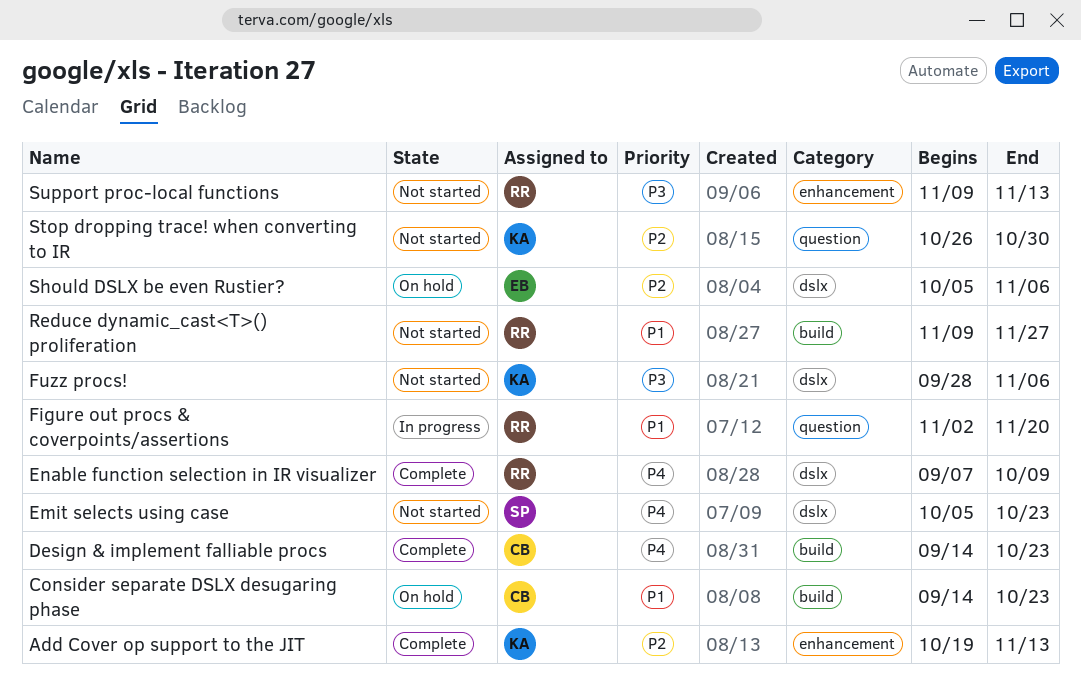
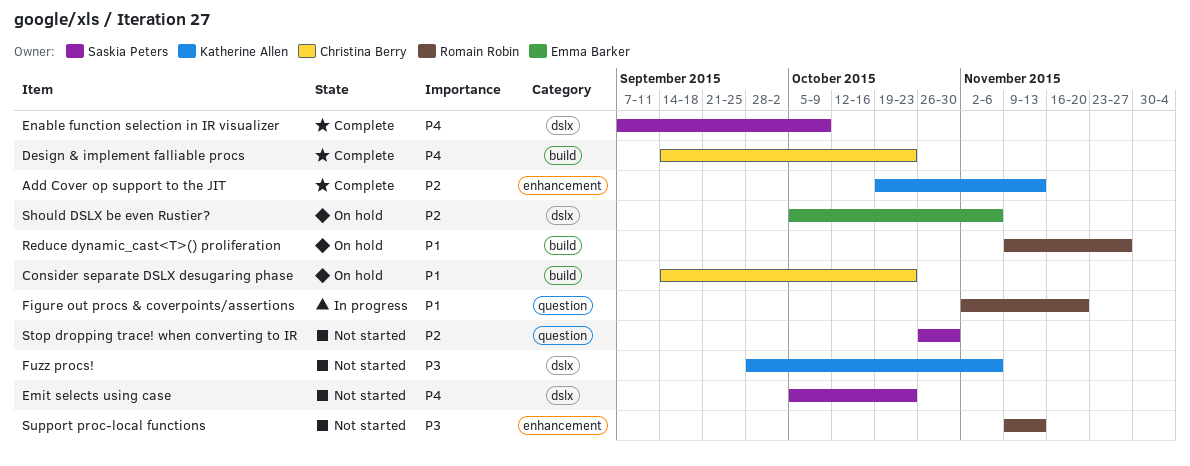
Enable function selection in IR visualizer, owner: Romain Robin -> Saskia Peters
Reduce dynamic_cast<T>() proliferation, status: Not started -> On hold
Stop dropping trace! when converting to IR, owner: Katherine Allen -> Saskia Peters

